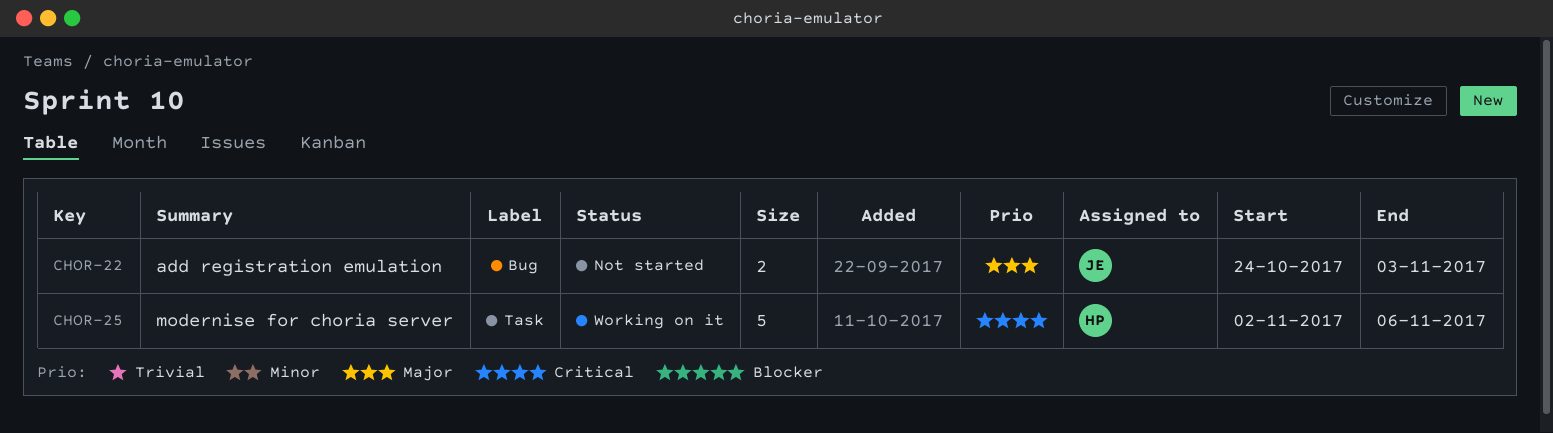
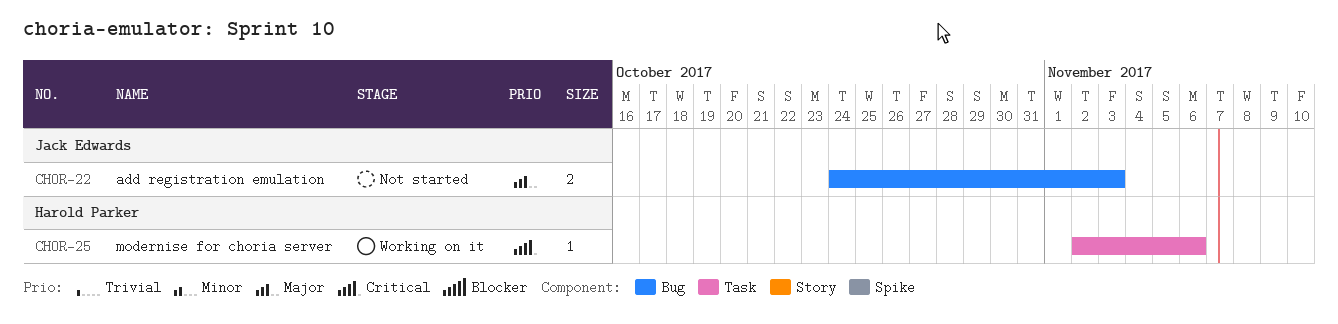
CHOR-25, estimate: 5 -> 1

